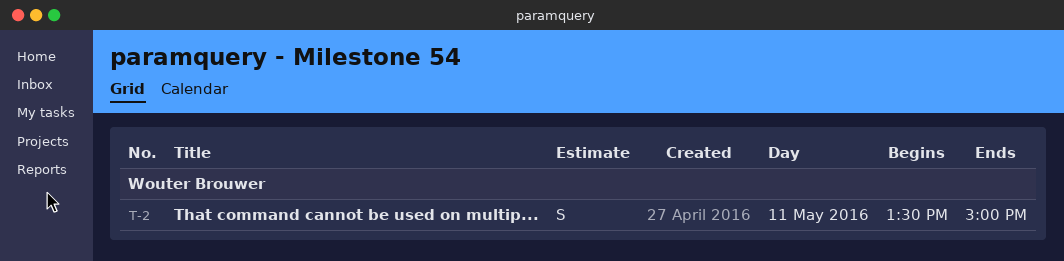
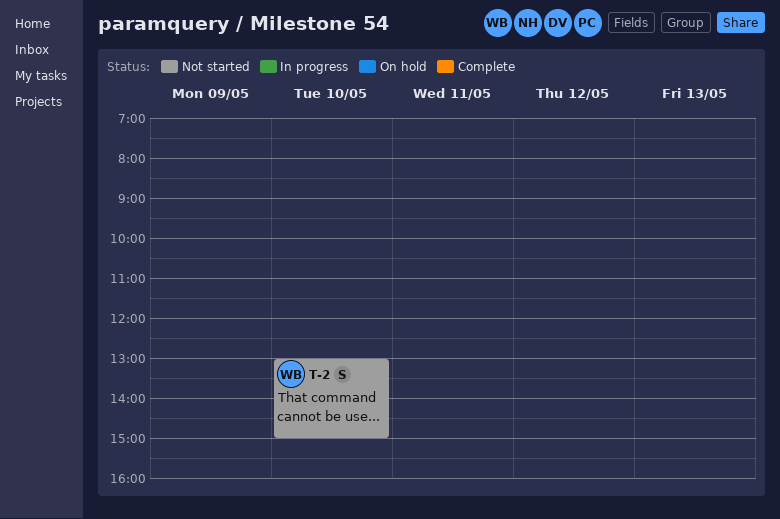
T-2, day: May 11 -> May 10
T-2, begins: 13:30 -> 13:00

